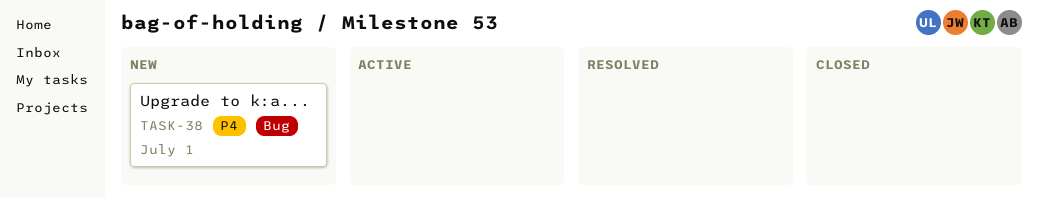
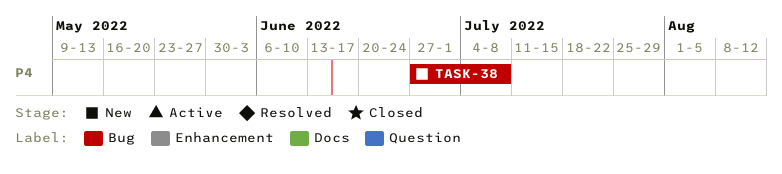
TASK-38, due: Jul 1 -> Jul 8

